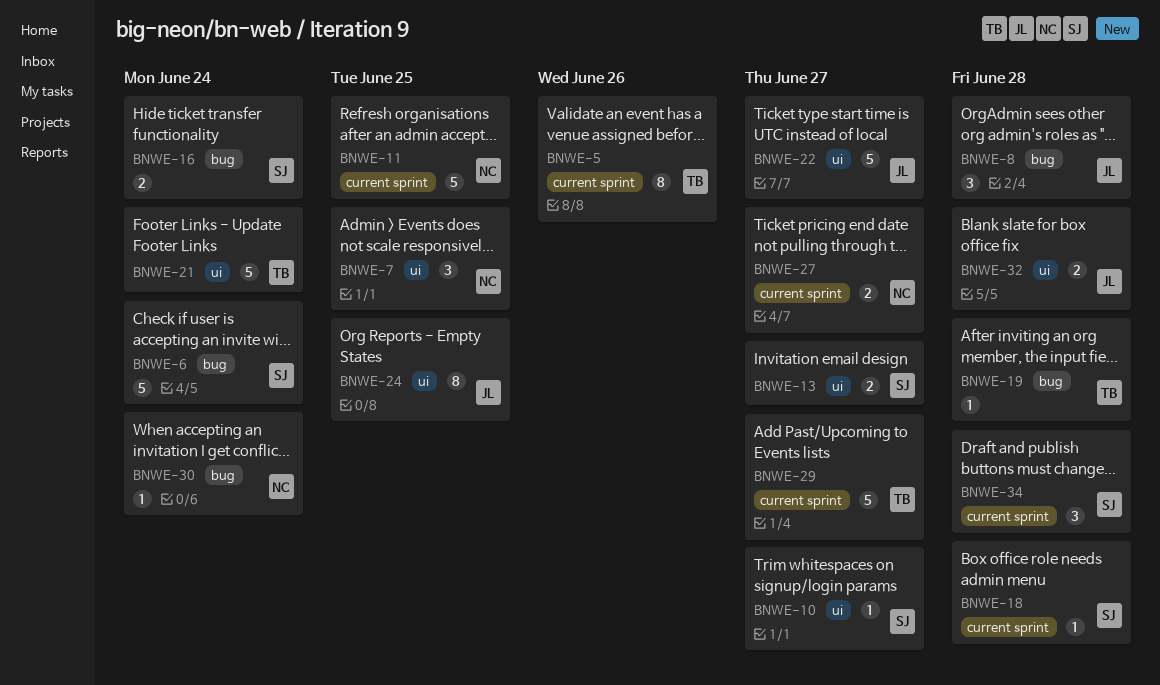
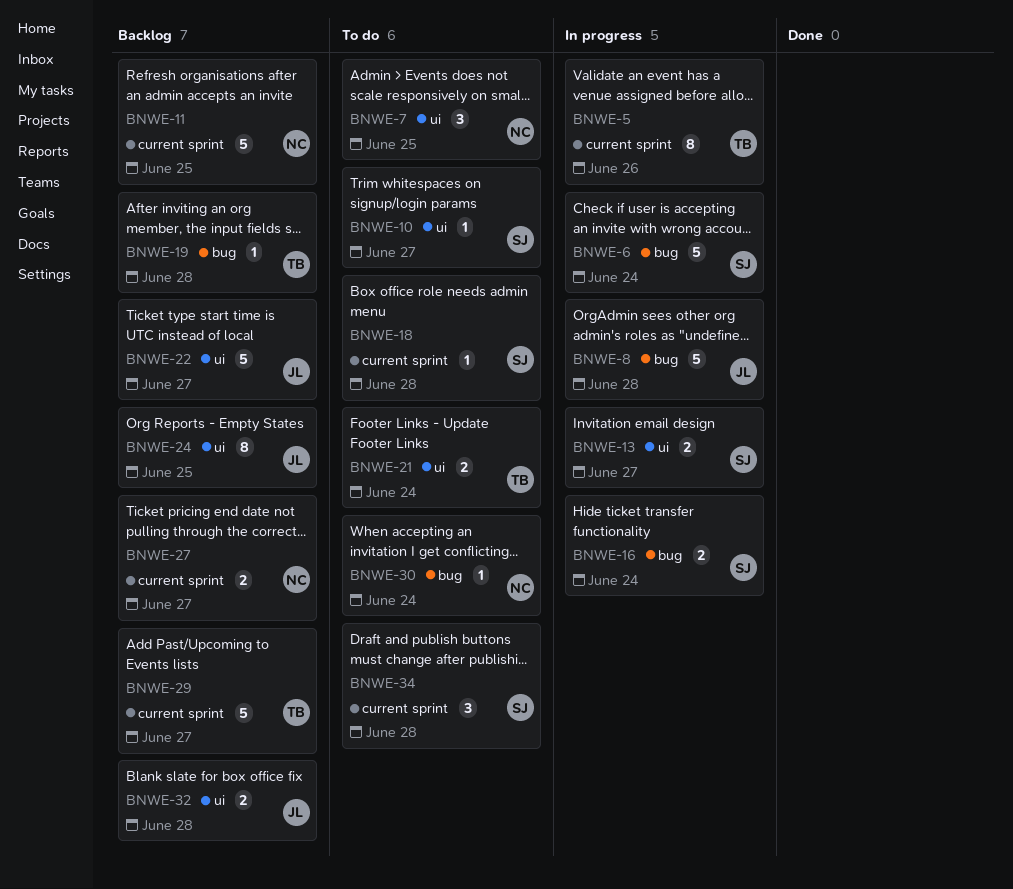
BNWE-8, estimate: 3 -> 5
BNWE-21, estimate: 5 -> 2

